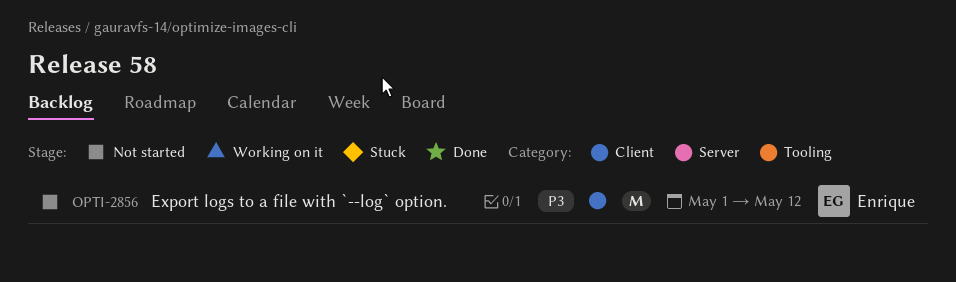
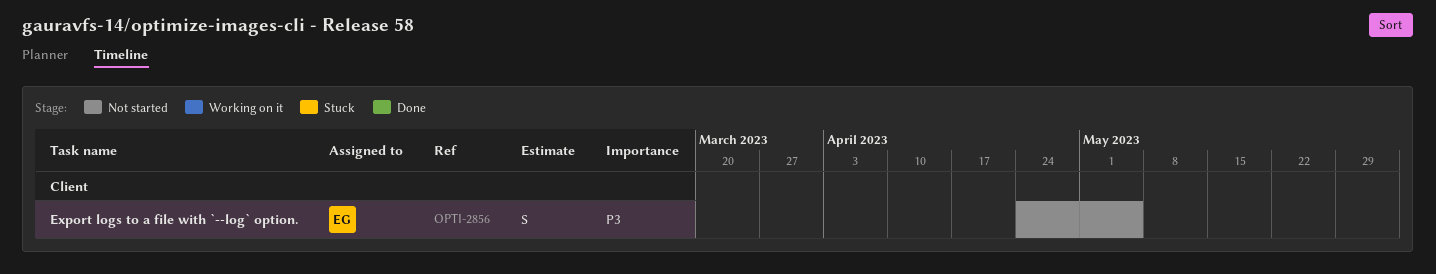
OPTI-2856, estimate: M -> S
OPTI-2856, start: May 1 -> Apr 24
OPTI-2856, due: May 12 -> May 5

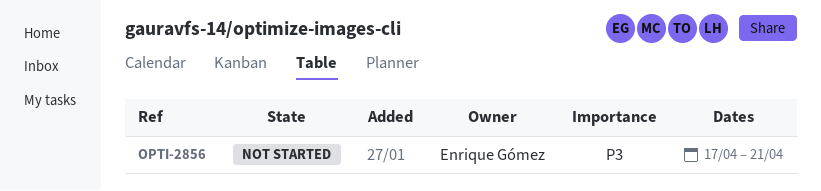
OPTI-2856, start: Apr 24 -> Apr 17
OPTI-2856, due: May 5 -> Apr 21

